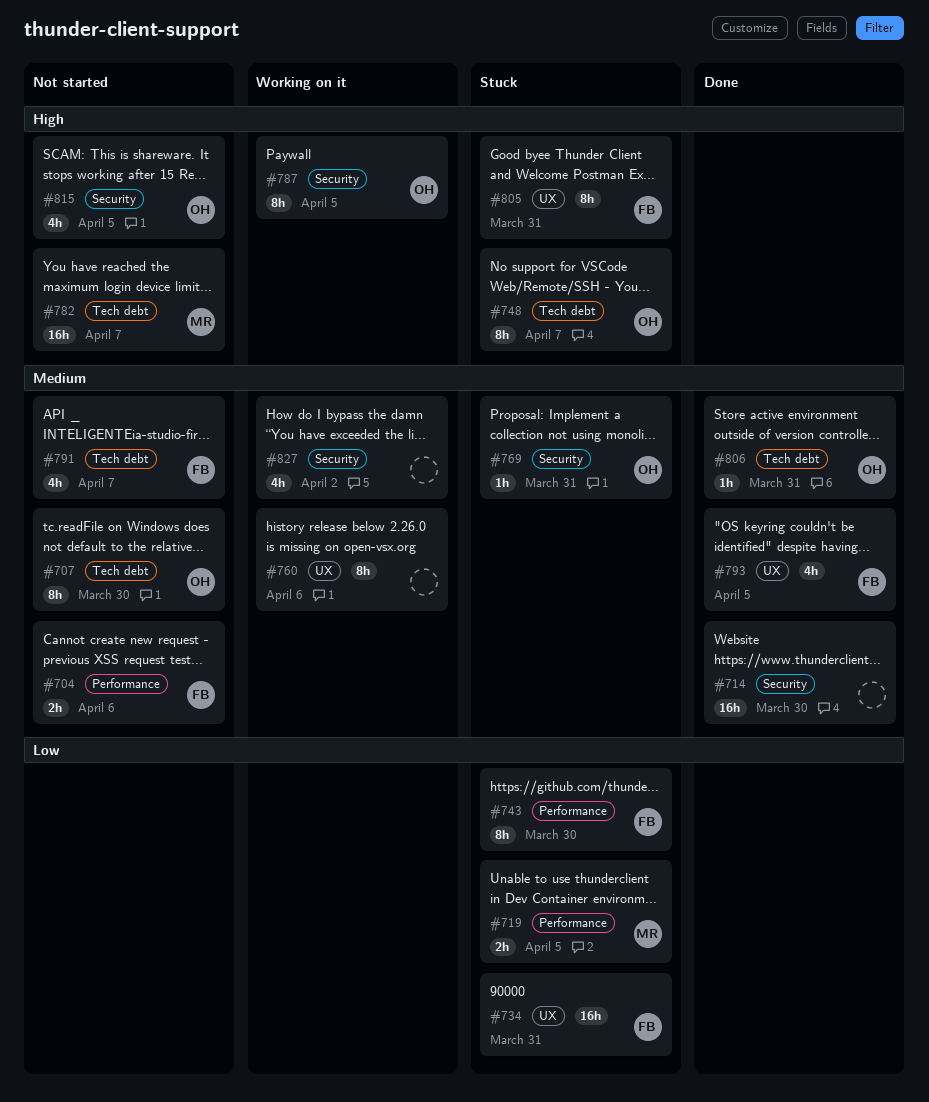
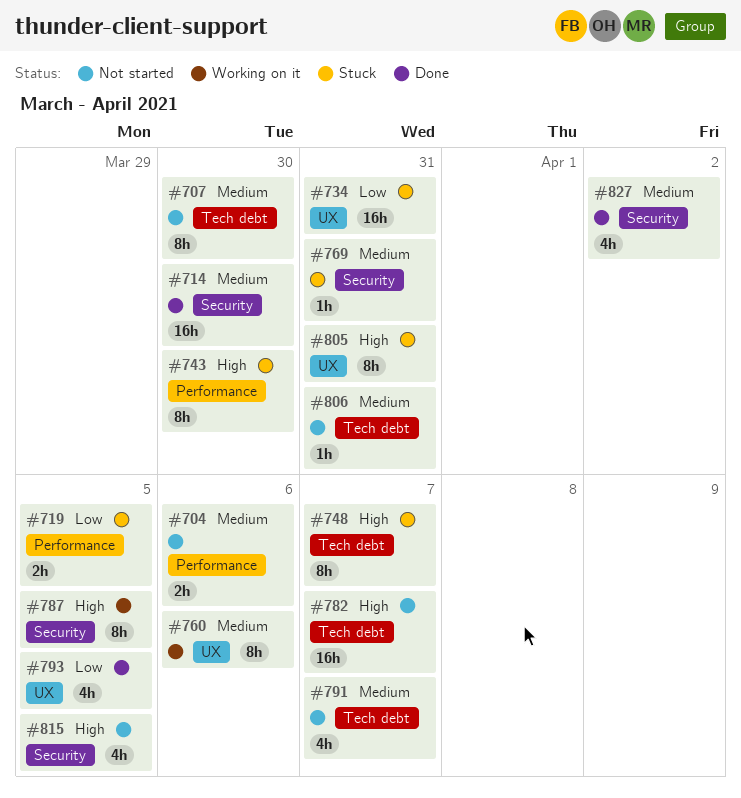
#743, priority: Low -> High
#793, priority: Medium -> Low
#806, status: Done -> Not started
#827, status: Working on it -> Done

